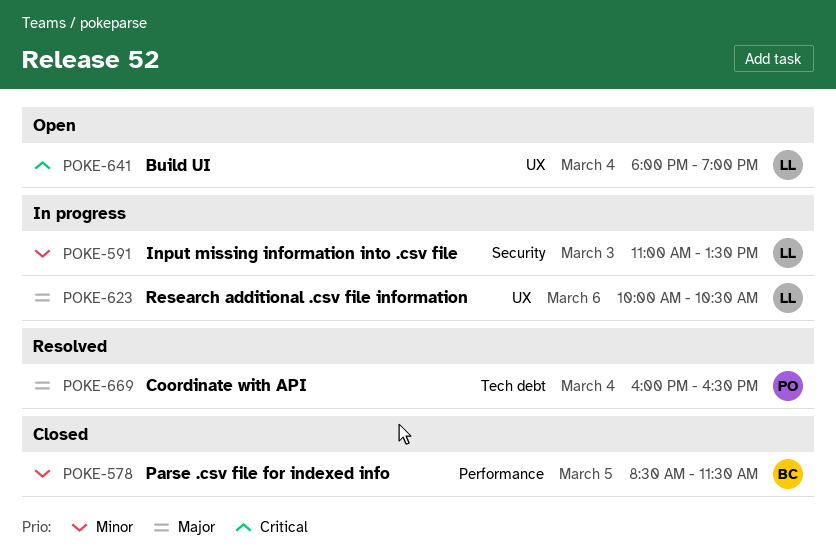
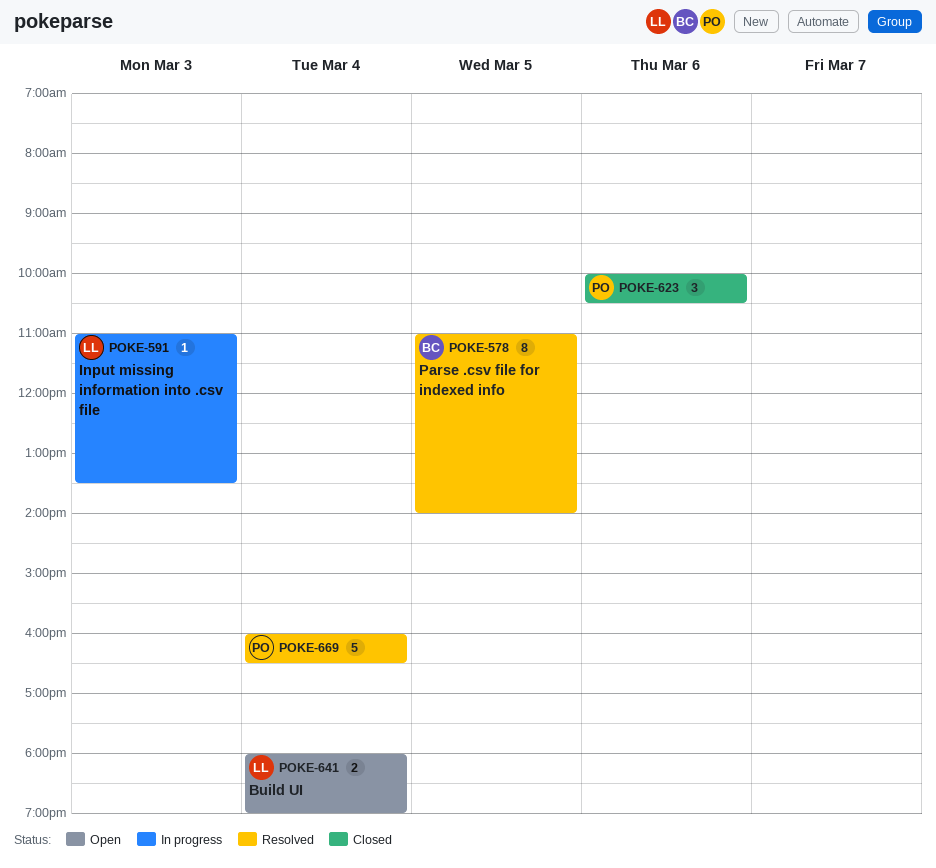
POKE-578, status: Closed -> Resolved
POKE-578, begins: 08:30 -> 11:00
POKE-578, ends: 11:30 -> 14:00
POKE-623, status: In progress -> Closed
POKE-623, owner: LL -> PO

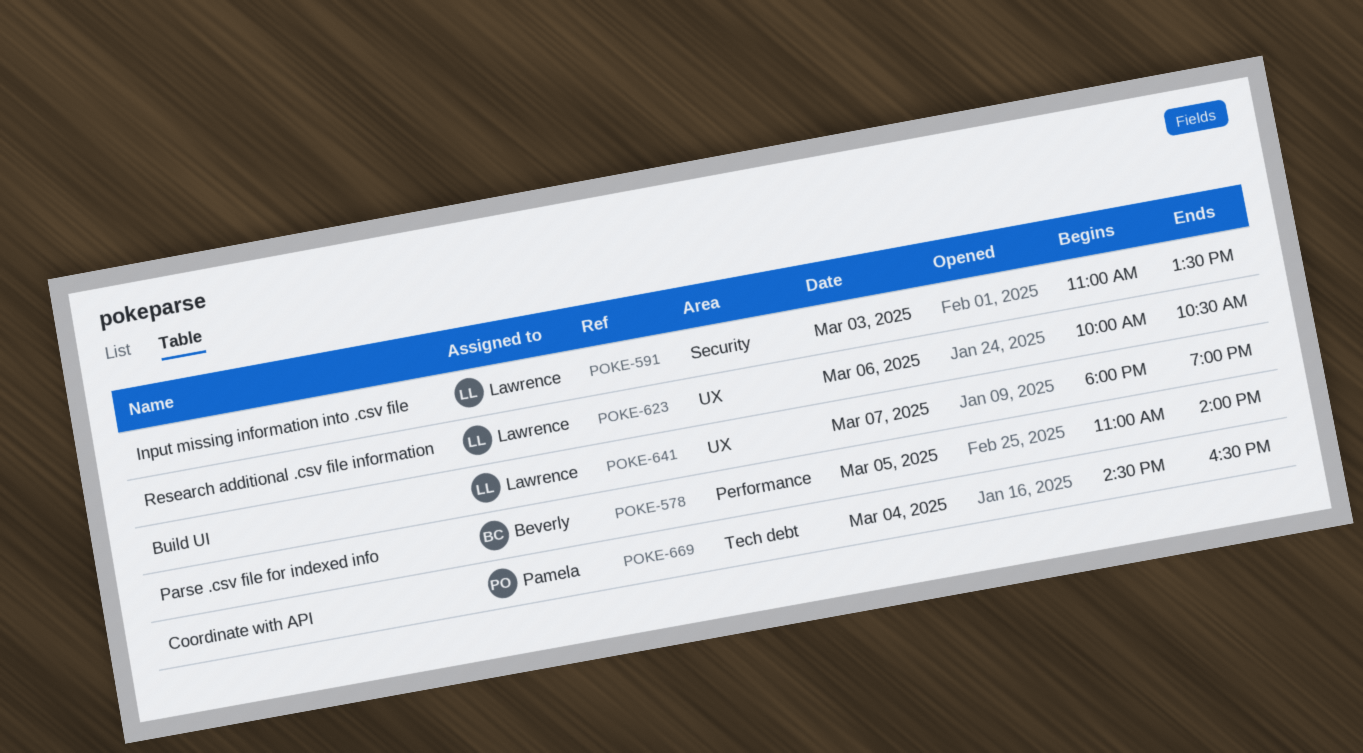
POKE-623, owner: Pamela -> Lawrence
POKE-641, day: Mar 4 -> Mar 7
POKE-669, begins: 16:00 -> 14:30

